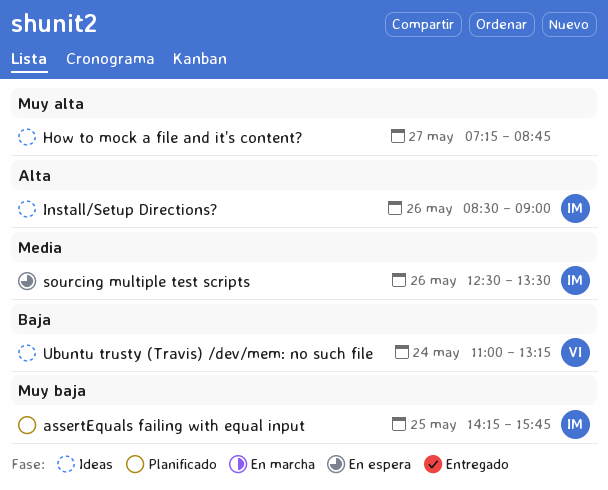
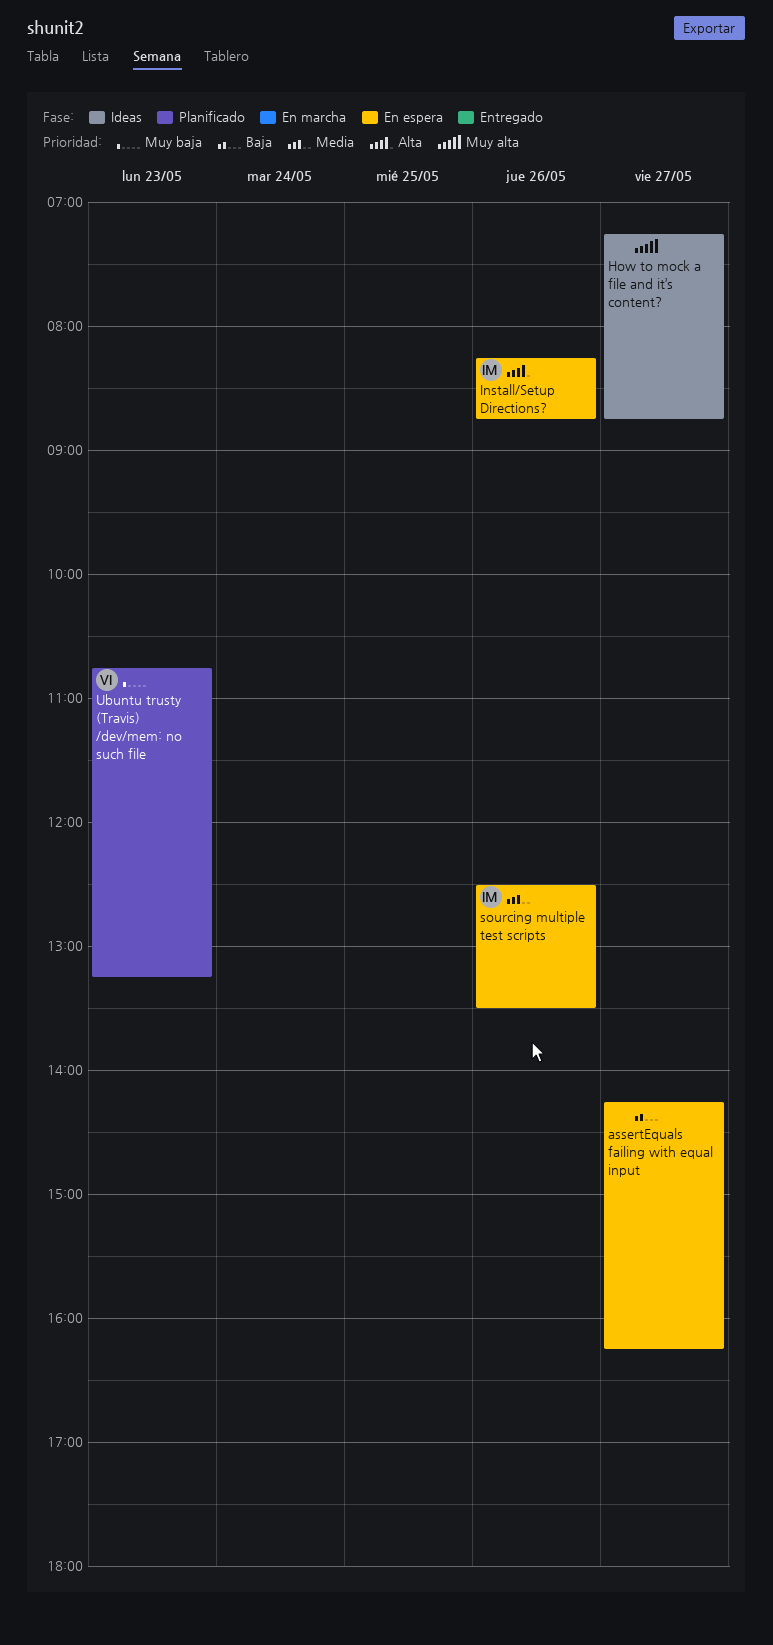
assertEquals failing with equal input, status: Planificado -> En espera
assertEquals failing with equal input, owner: IM -> none
assertEquals failing with equal input, priority: Muy baja -> Baja
assertEquals failing with equal input, day: May 25 -> May 27
assertEquals failing with equal input, ends: 15:45 -> 16:15
Install/Setup Directions?, status: Ideas -> En espera
Install/Setup Directions?, begins: 08:30 -> 08:15
Install/Setup Directions?, ends: 09:00 -> 08:45
Ubuntu trusty (Travis) /dev/mem: no such file, status: Ideas -> Planificado
Ubuntu trusty (Travis) /dev/mem: no such file, priority: Baja -> Muy baja
Ubuntu trusty (Travis) /dev/mem: no such file, day: May 24 -> May 23
Ubuntu trusty (Travis) /dev/mem: no such file, begins: 11:00 -> 10:45

